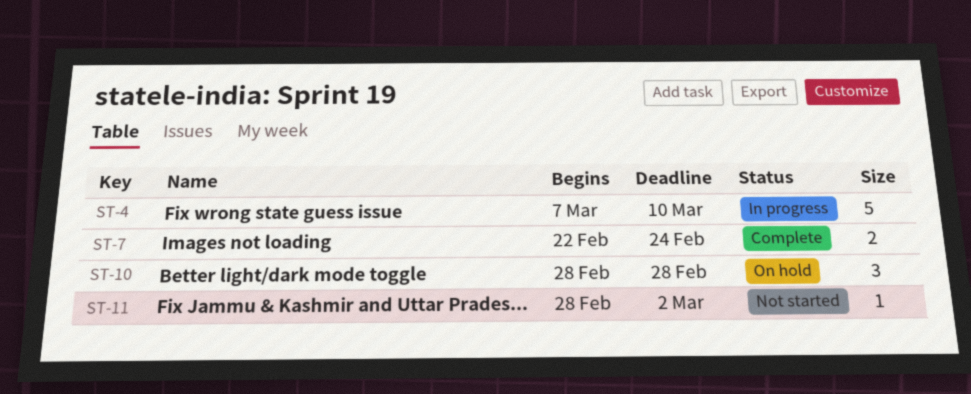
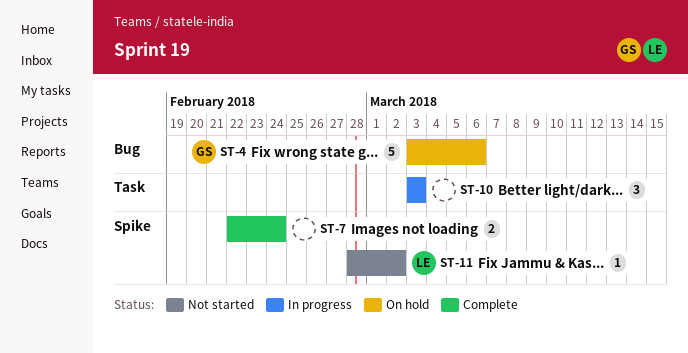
ST-4, status: In progress -> On hold
ST-4, start: Mar 7 -> Mar 3
ST-4, due: Mar 10 -> Mar 6
ST-10, status: On hold -> In progress
ST-10, start: Feb 28 -> Mar 3
ST-10, due: Feb 28 -> Mar 3

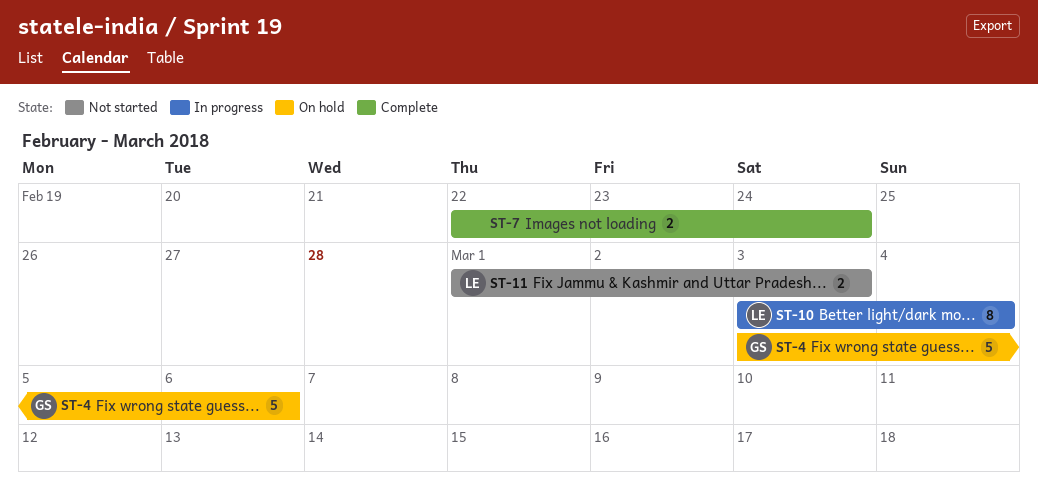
ST-10, owner: none -> LE
ST-10, estimate: 3 -> 8
ST-10, due: Mar 3 -> Mar 4
ST-11, estimate: 1 -> 2
ST-11, start: Feb 28 -> Mar 1
ST-11, due: Mar 2 -> Mar 3

